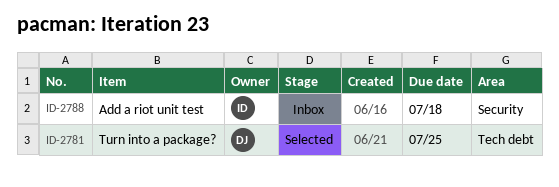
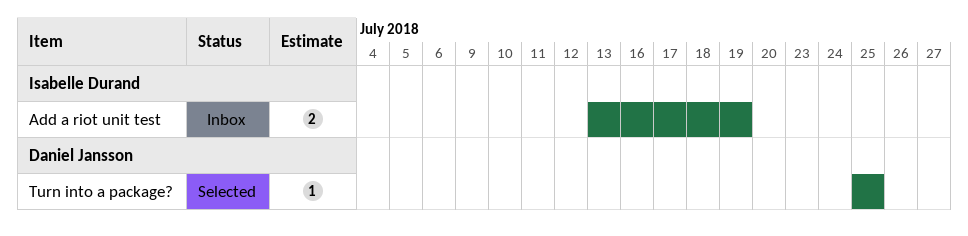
Add a riot unit test, due: Jul 18 -> Jul 19

